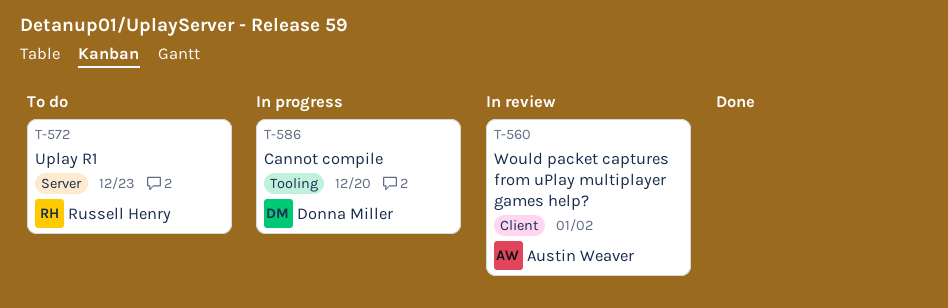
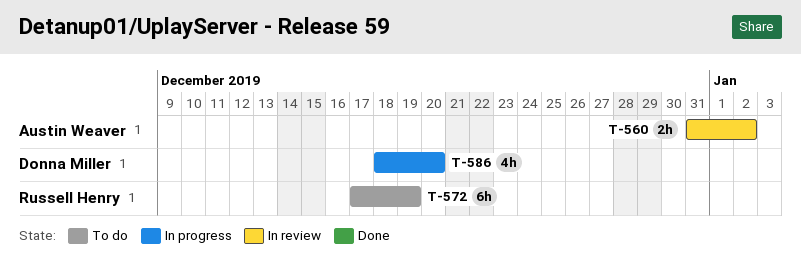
T-572, due: Dec 23 -> Dec 19

